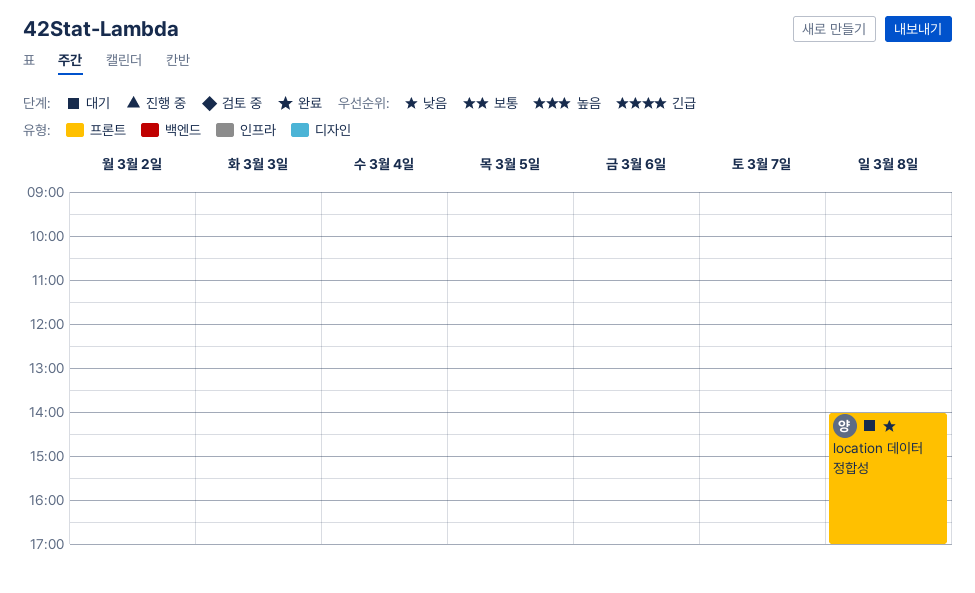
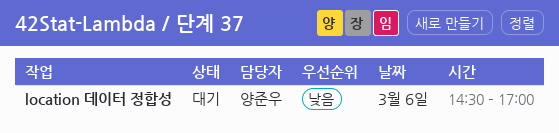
location 데이터 정합성, day: Mar 8 -> Mar 6
location 데이터 정합성, begins: 14:00 -> 14:30

